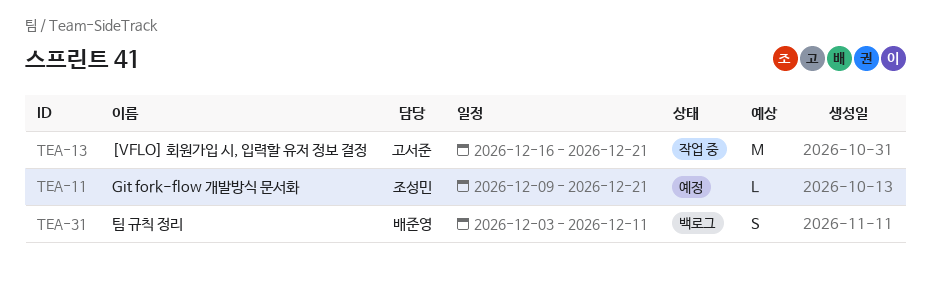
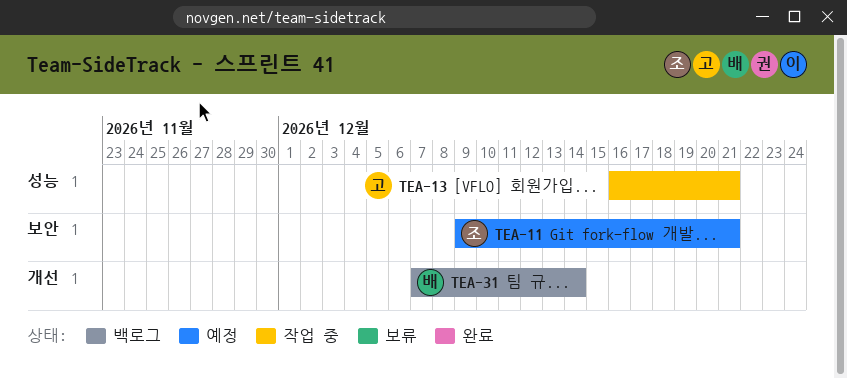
TEA-31, start: Dec 3 -> Dec 7
TEA-31, due: Dec 11 -> Dec 14

